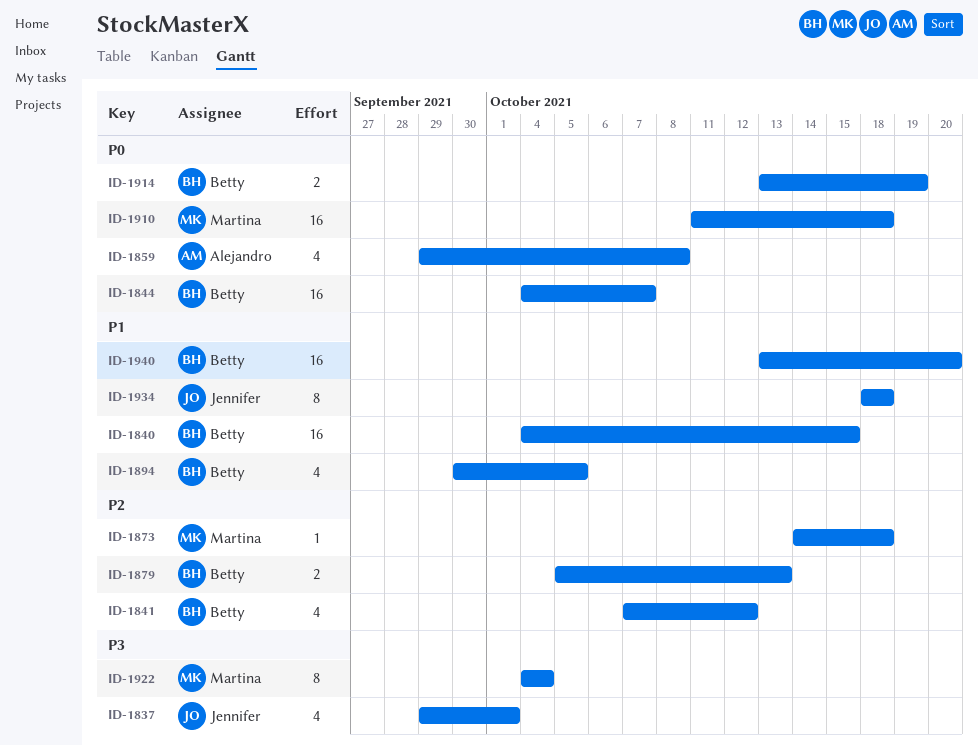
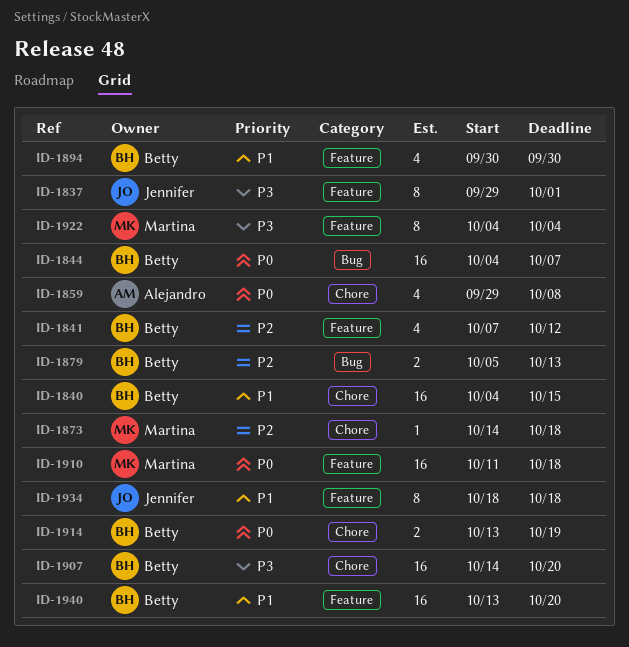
ID-1837, estimate: 4 -> 8
ID-1894, due: Oct 5 -> Sep 30
ID-1907: none -> present

